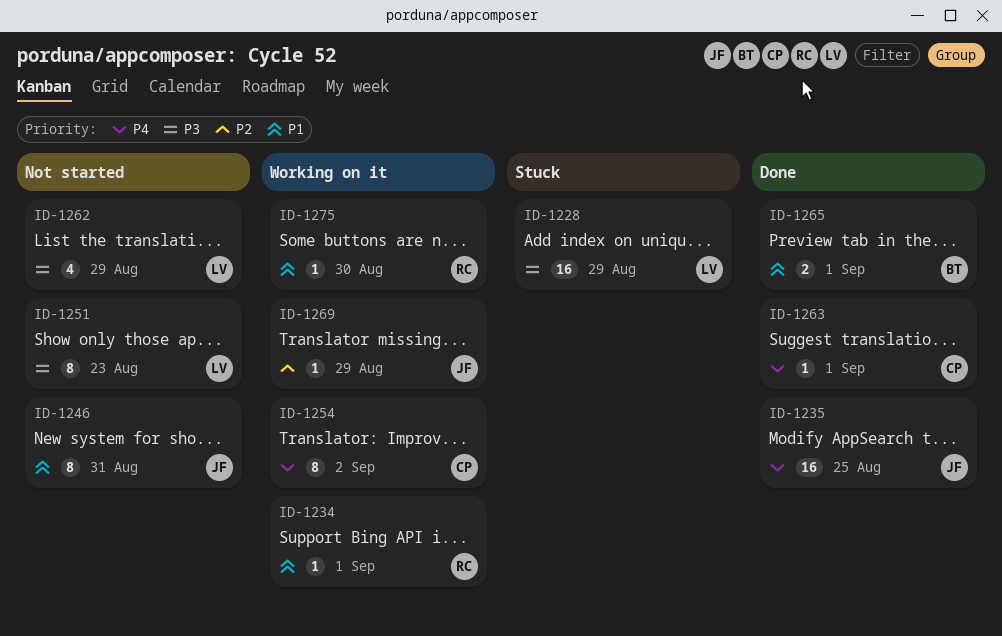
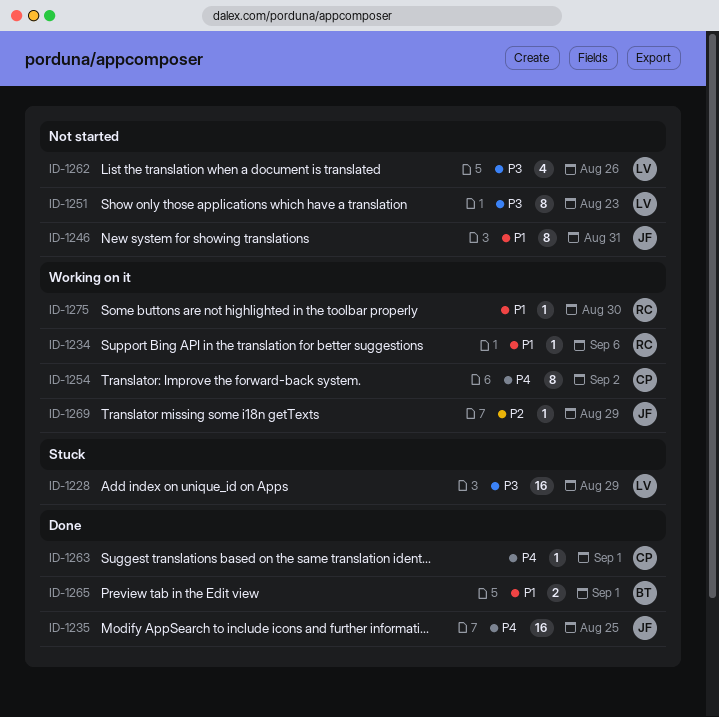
ID-1234, due: Sep 1 -> Sep 6
ID-1262, due: Aug 29 -> Aug 26

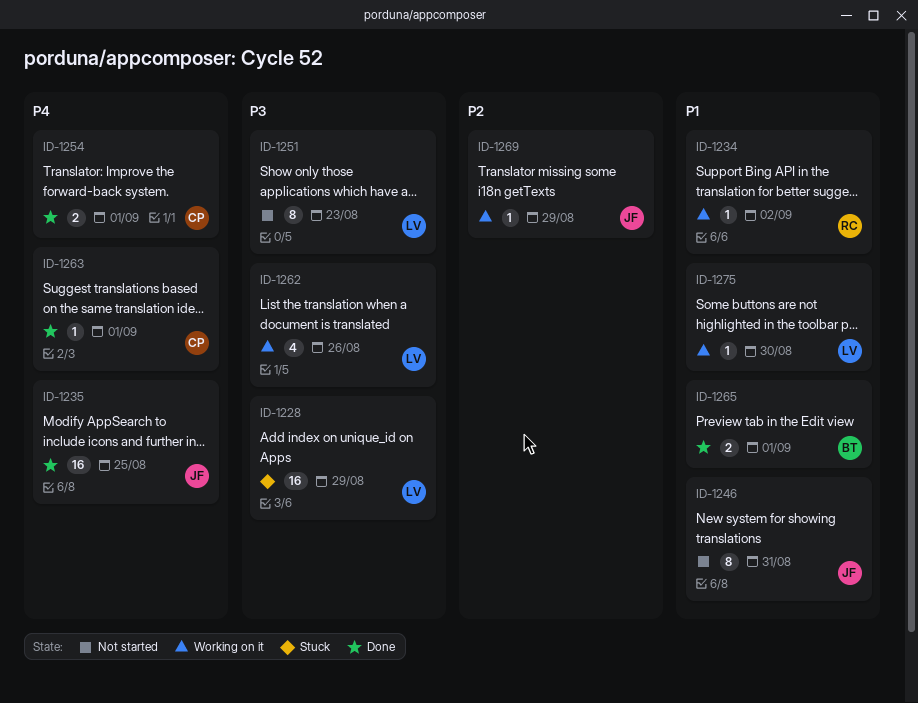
ID-1234, due: Sep 6 -> Sep 2
ID-1254, status: Working on it -> Done
ID-1254, estimate: 8 -> 2
ID-1254, due: Sep 2 -> Sep 1
ID-1262, status: Not started -> Working on it
ID-1275, owner: RC -> LV

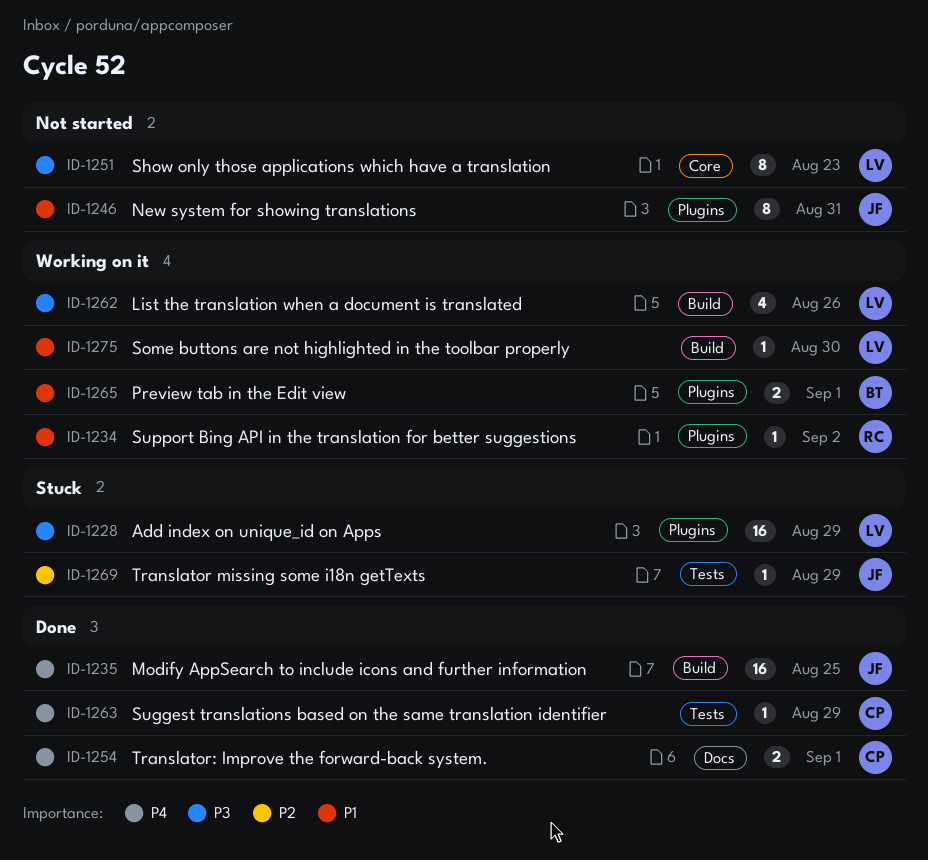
ID-1263, due: Sep 1 -> Aug 29
ID-1265, status: Done -> Working on it
ID-1269, status: Working on it -> Stuck

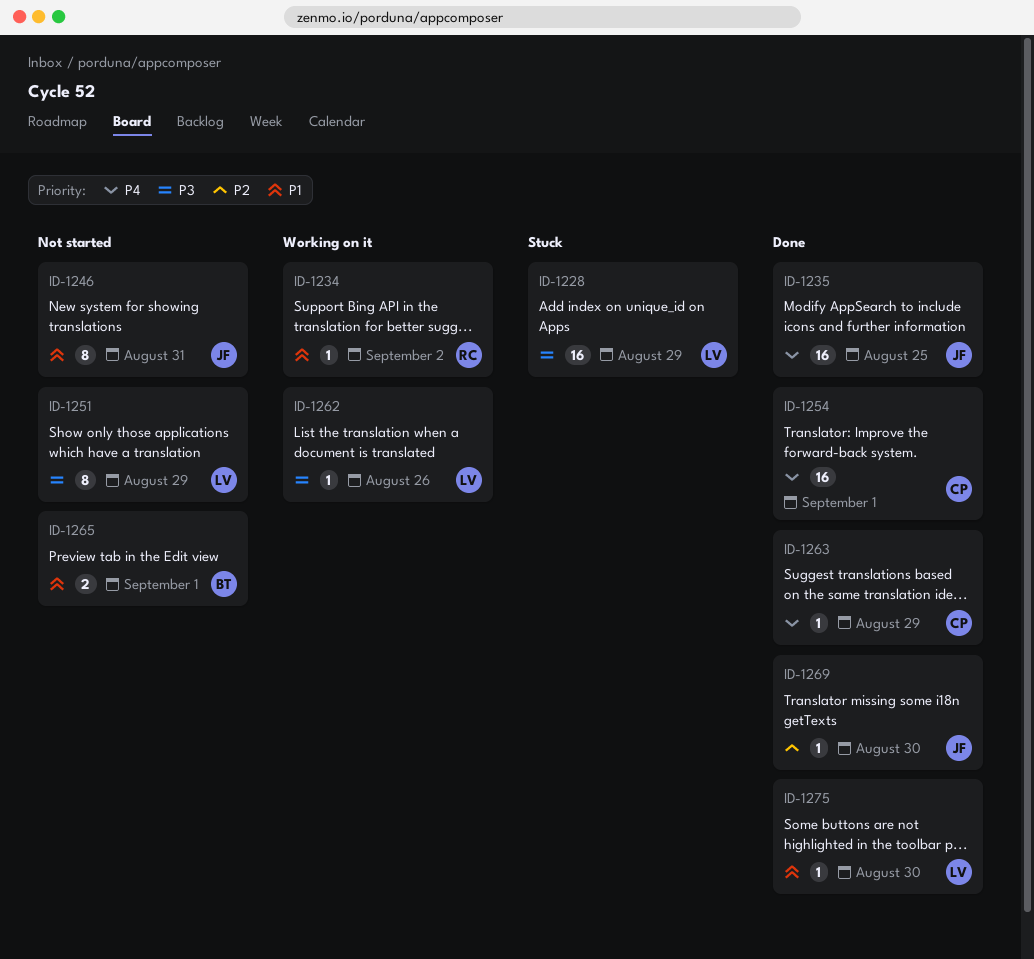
ID-1251, due: Aug 23 -> Aug 29
ID-1254, estimate: 2 -> 16
ID-1262, estimate: 4 -> 1
ID-1265, status: Working on it -> Not started
ID-1269, status: Stuck -> Done
ID-1269, due: Aug 29 -> Aug 30
ID-1275, status: Working on it -> Done

